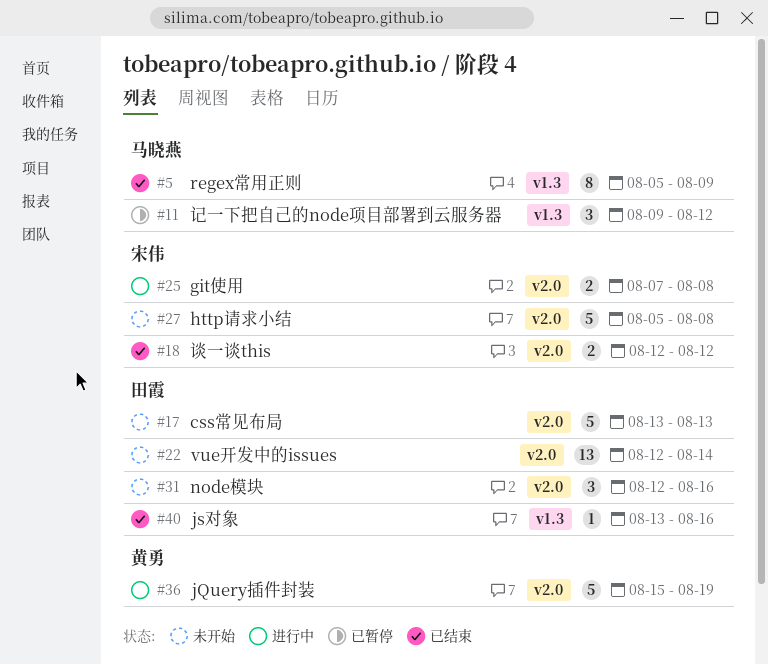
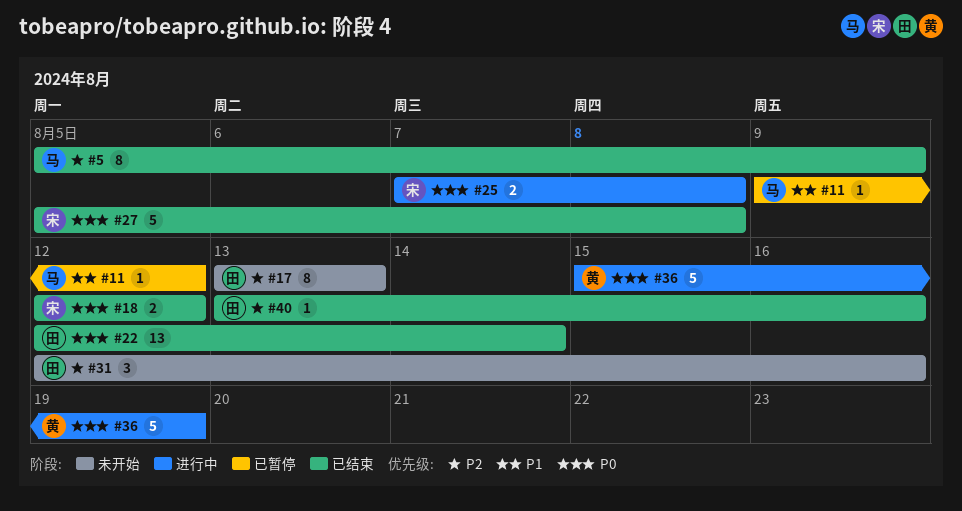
#11, estimate: 3 -> 1
#17, estimate: 5 -> 8
#22, status: 未开始 -> 已结束
#27, status: 未开始 -> 已结束

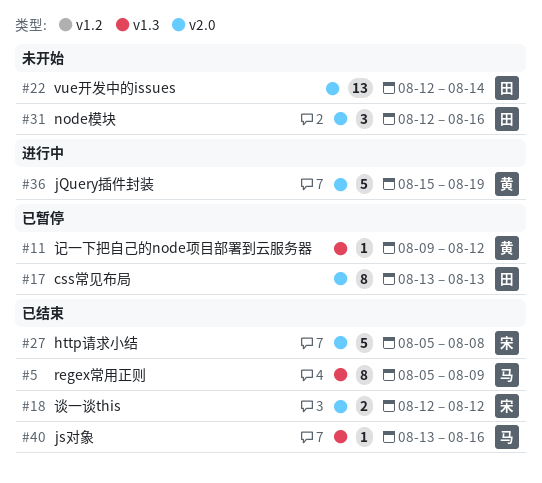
#11, owner: 马 -> 黄
#17, status: 未开始 -> 已暂停
#22, status: 已结束 -> 未开始
#25: present -> none
#40, owner: 田 -> 马

